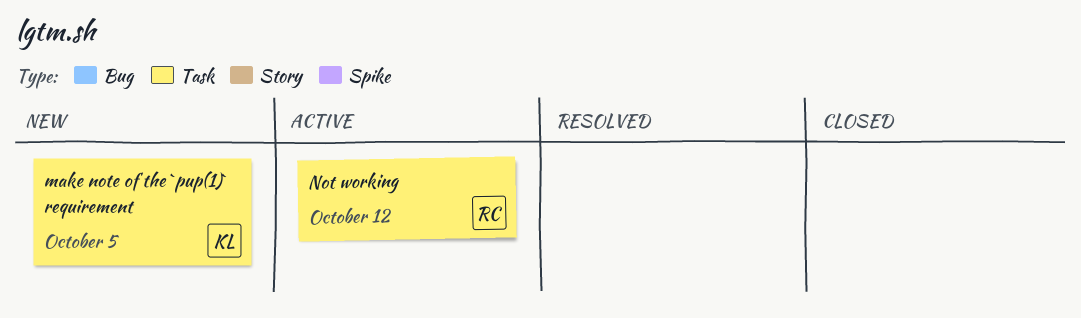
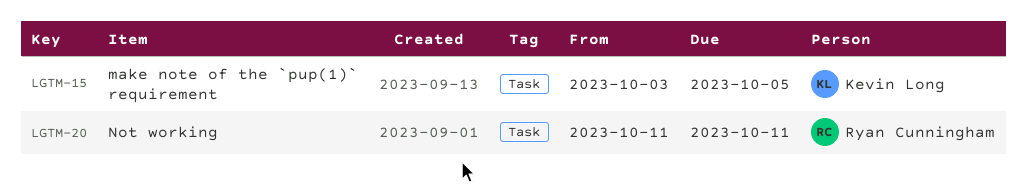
Not working, due: Oct 12 -> Oct 11

